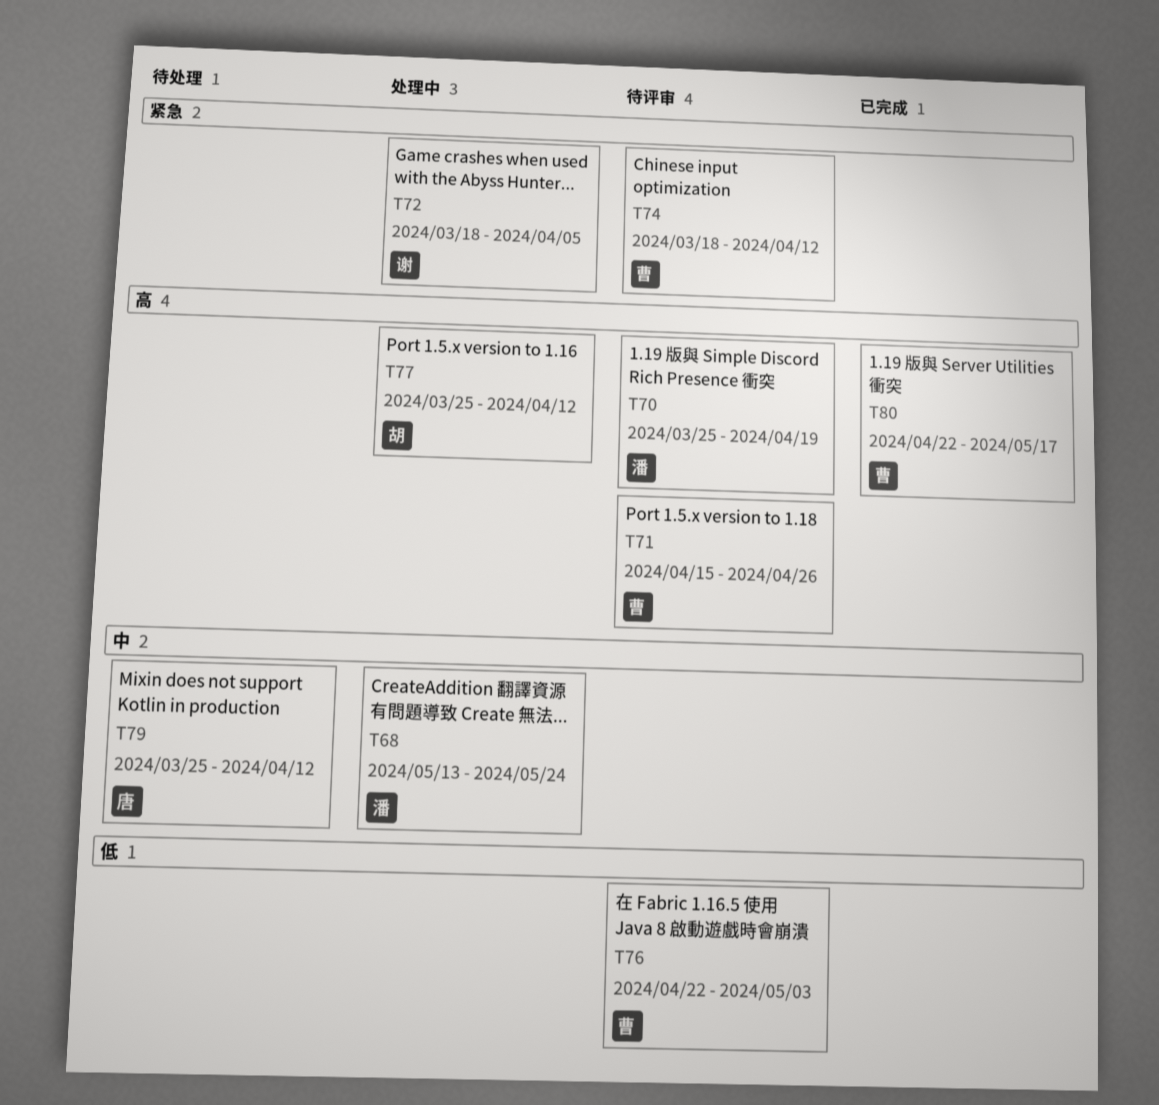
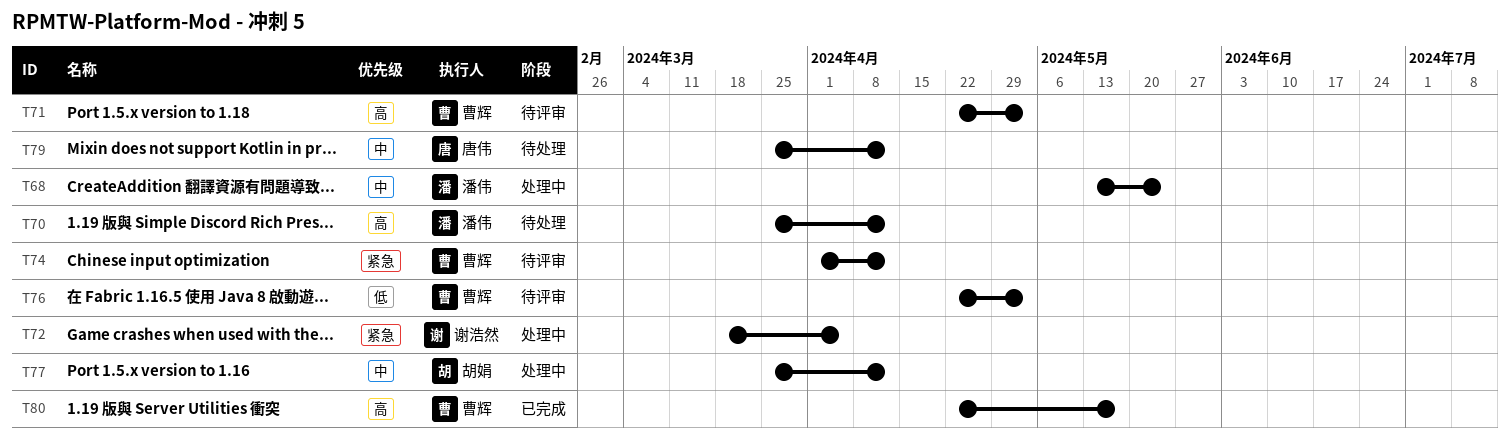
T70, status: 待评审 -> 待处理
T70, due: Apr 19 -> Apr 12
T71, start: Apr 15 -> Apr 22
T71, due: Apr 26 -> May 3
T74, start: Mar 18 -> Apr 1
T77, priority: 高 -> 中

